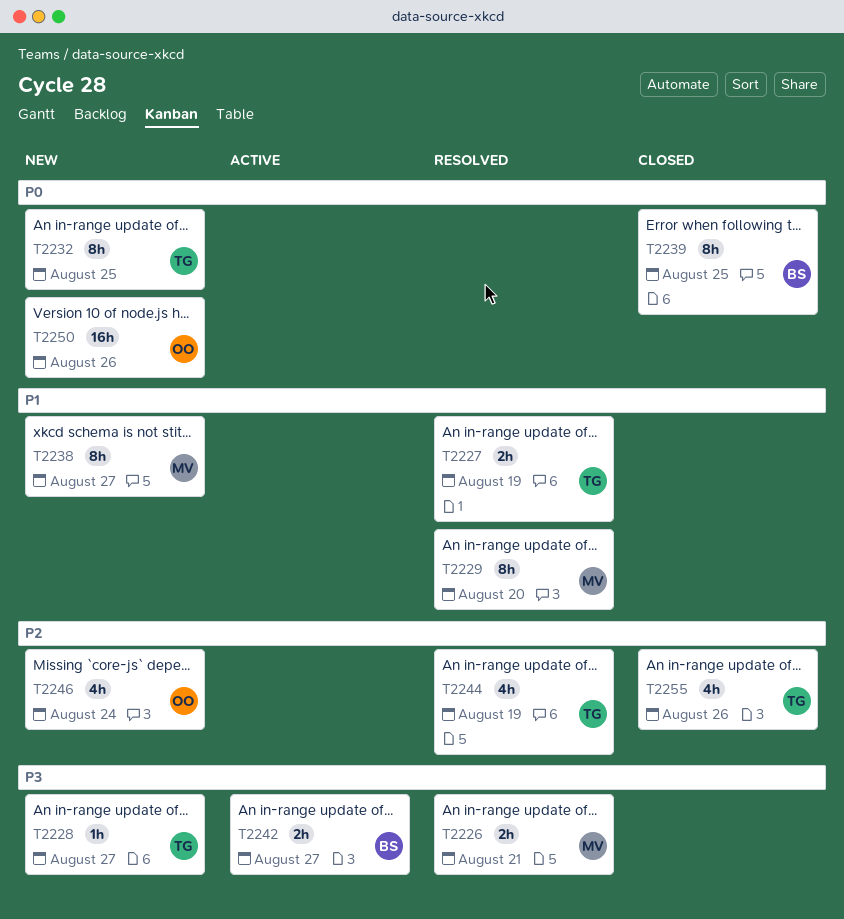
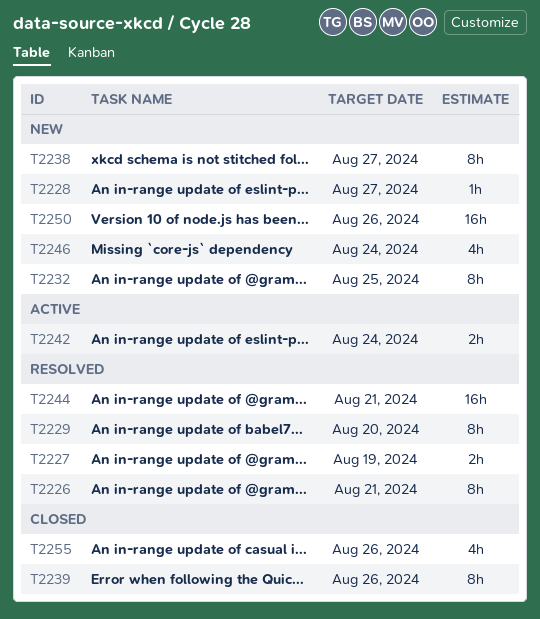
T2226, estimate: 2h -> 8h
T2239, due: Aug 25 -> Aug 26
T2242, due: Aug 27 -> Aug 24
T2244, estimate: 4h -> 16h
T2244, due: Aug 19 -> Aug 21

